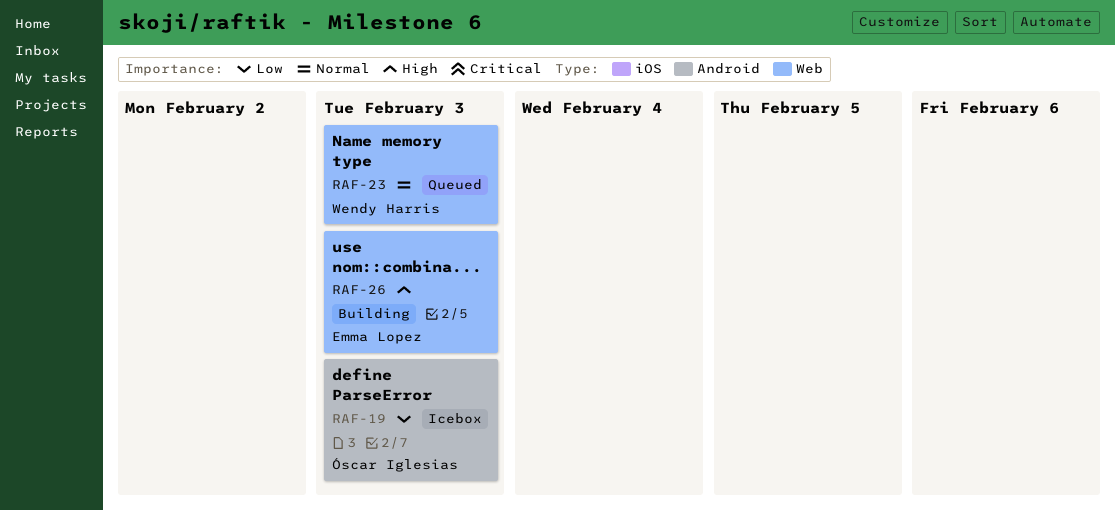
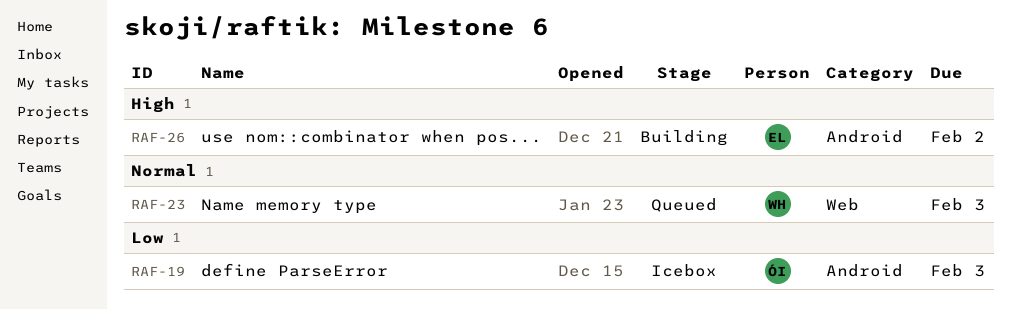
RAF-26, label: Web -> Android
RAF-26, due: Feb 3 -> Feb 2

